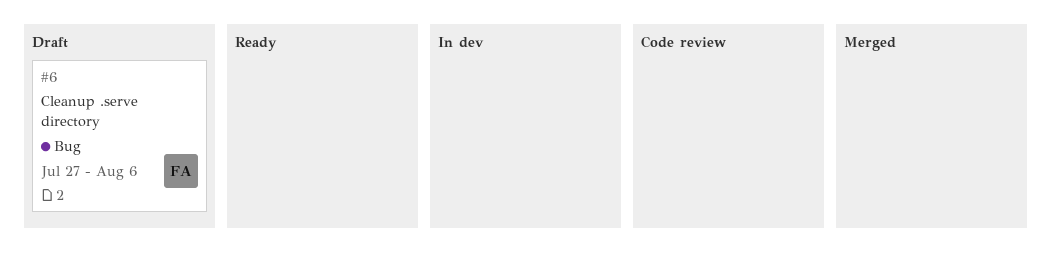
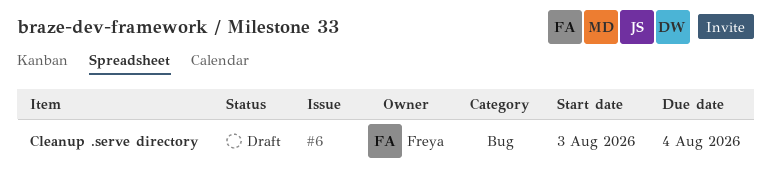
#6, start: Jul 27 -> Aug 3
#6, due: Aug 6 -> Aug 4

